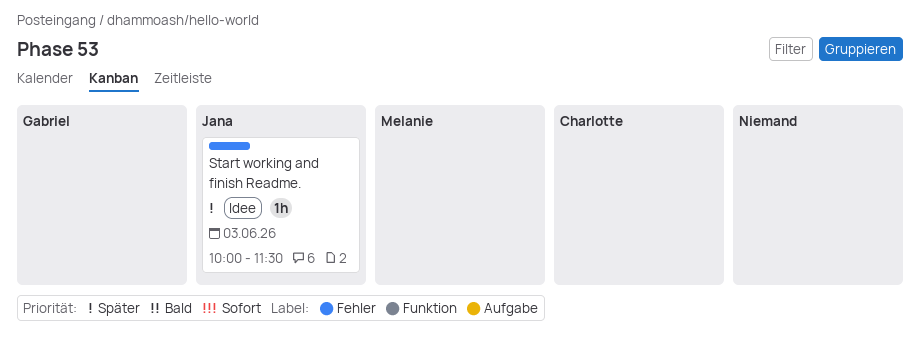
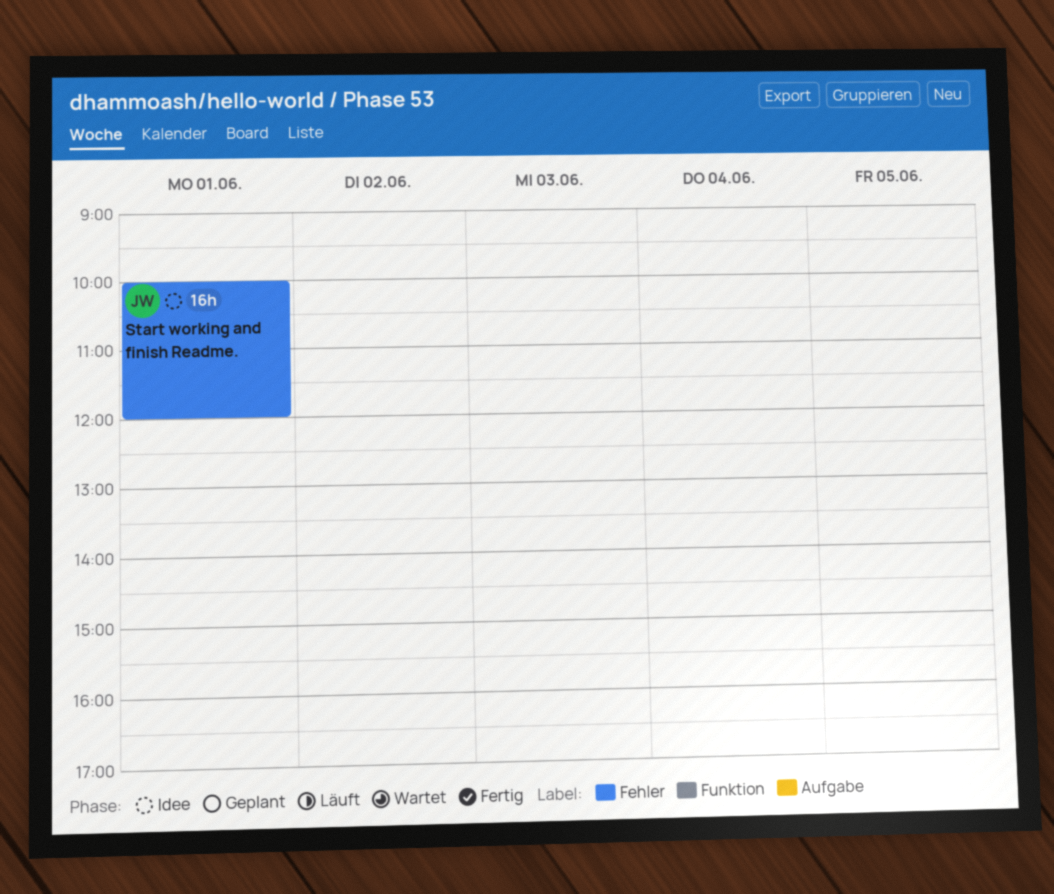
Start working and finish Readme., estimate: 1h -> 16h
Start working and finish Readme., day: Jun 3 -> Jun 1
Start working and finish Readme., ends: 11:30 -> 12:00

